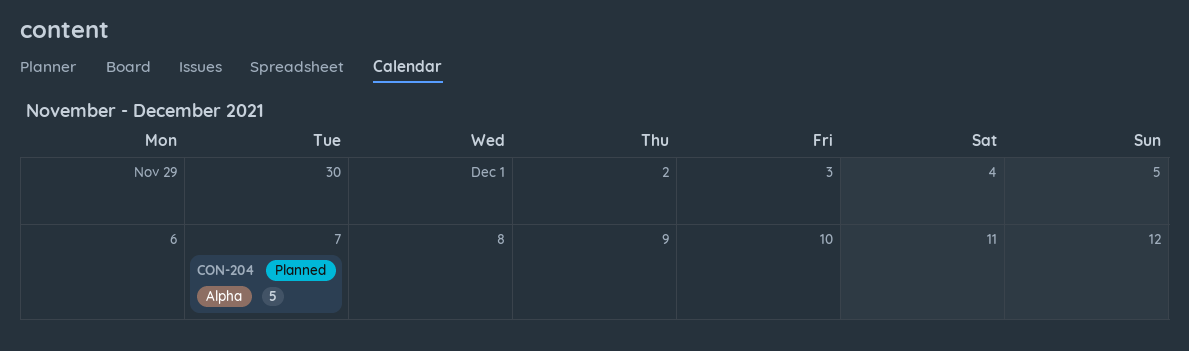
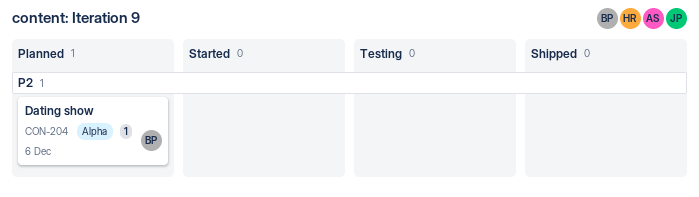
CON-204, estimate: 5 -> 1
CON-204, due: Dec 7 -> Dec 6

